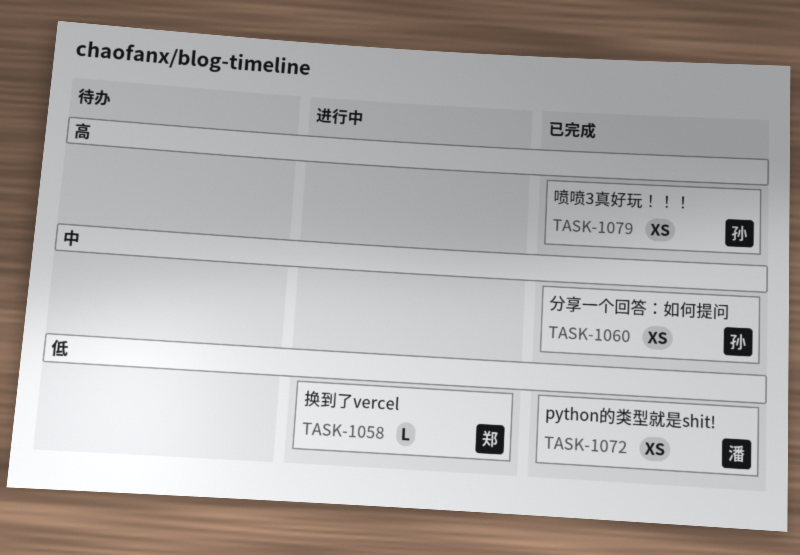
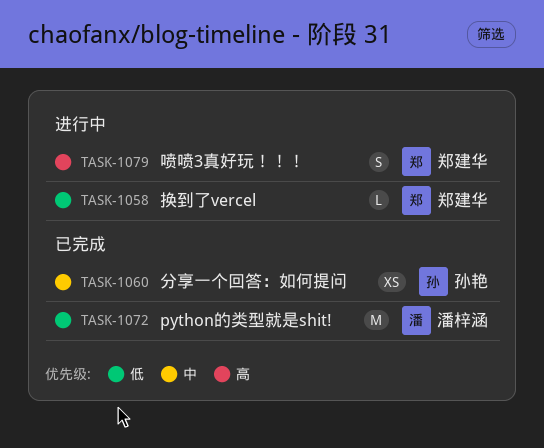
TASK-1072, estimate: XS -> M
TASK-1079, status: 已完成 -> 进行中
TASK-1079, owner: 孙艳 -> 郑建华
TASK-1079, estimate: XS -> S

